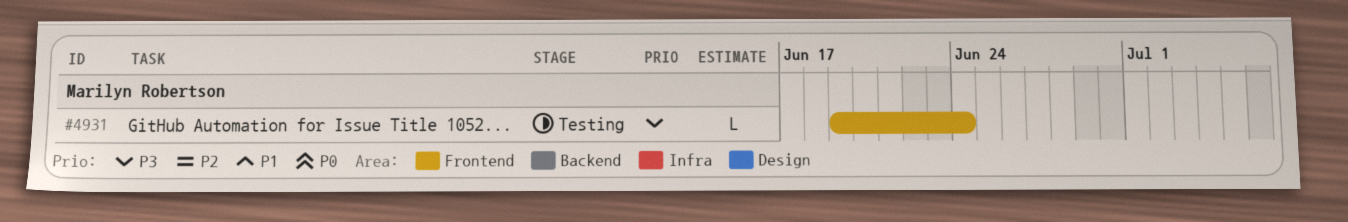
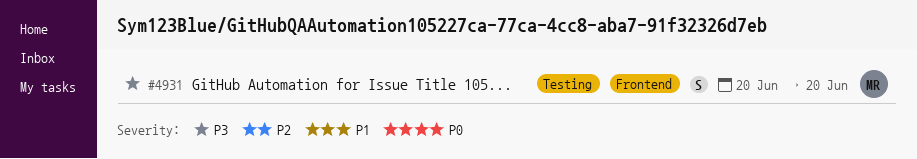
#4931, estimate: L -> S
#4931, start: Jun 19 -> Jun 20
#4931, due: Jun 24 -> Jun 20

